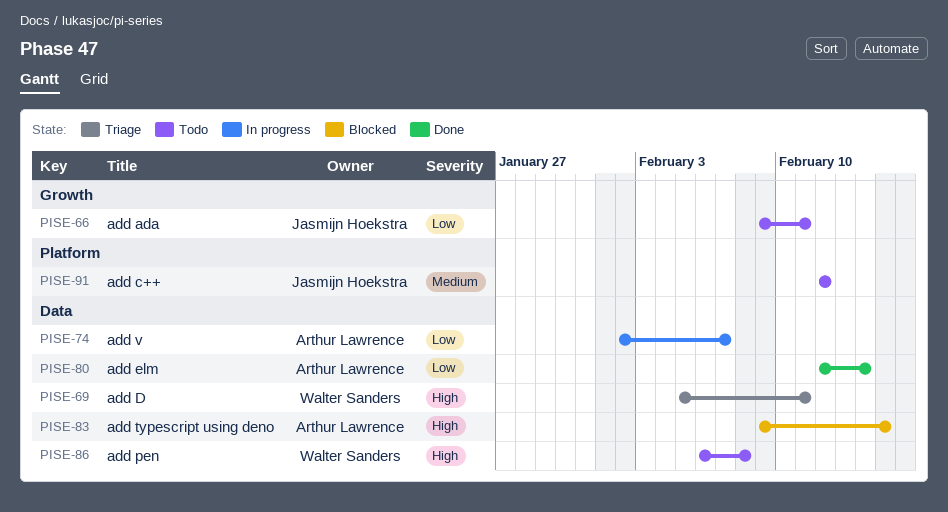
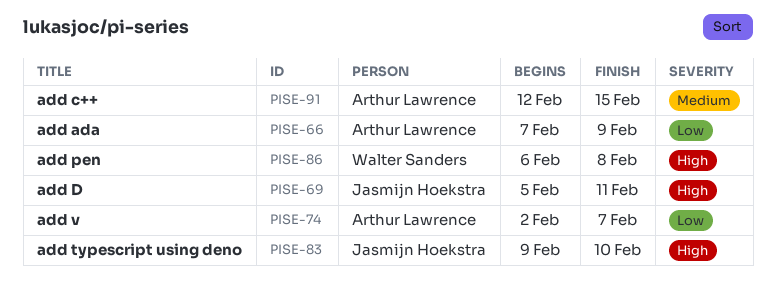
PISE-66, owner: Jasmijn Hoekstra -> Arthur Lawrence
PISE-66, start: Feb 9 -> Feb 7
PISE-66, due: Feb 11 -> Feb 9
PISE-69, owner: Walter Sanders -> Jasmijn Hoekstra
PISE-80: present -> none
PISE-83, owner: Arthur Lawrence -> Jasmijn Hoekstra
PISE-83, due: Feb 15 -> Feb 10
PISE-91, owner: Jasmijn Hoekstra -> Arthur Lawrence
PISE-91, due: Feb 12 -> Feb 15

